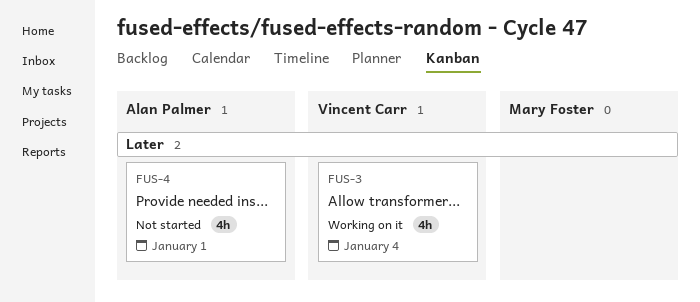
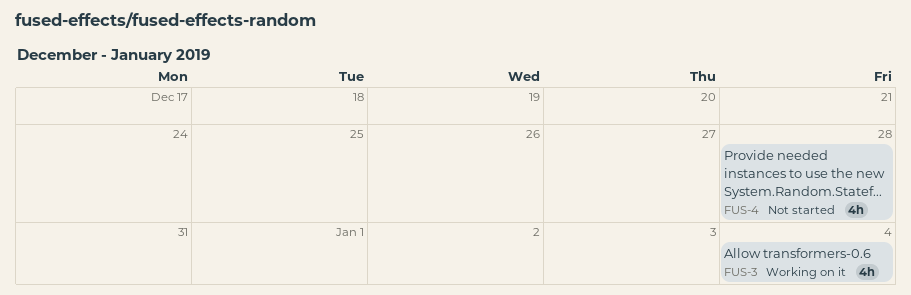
FUS-4, due: Jan 1 -> Dec 28

